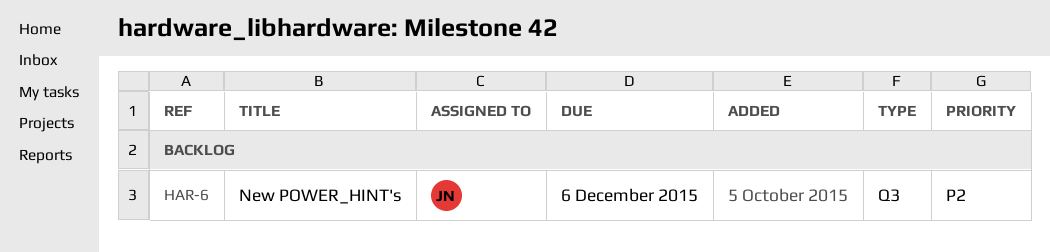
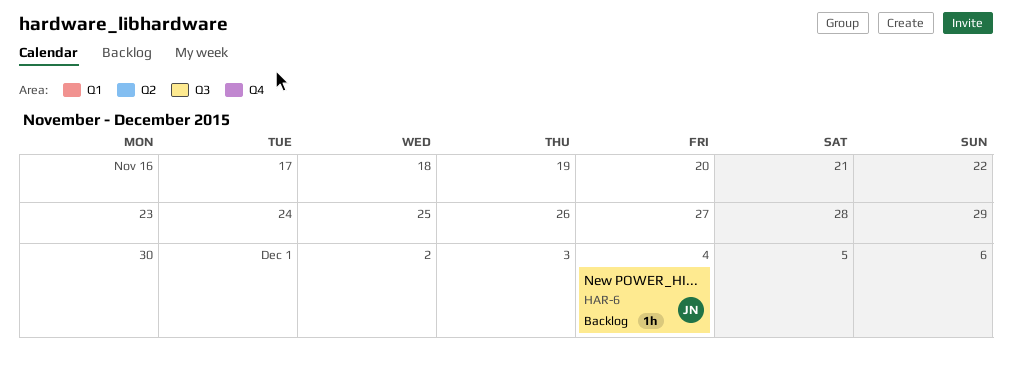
HAR-6, due: Dec 6 -> Dec 4

